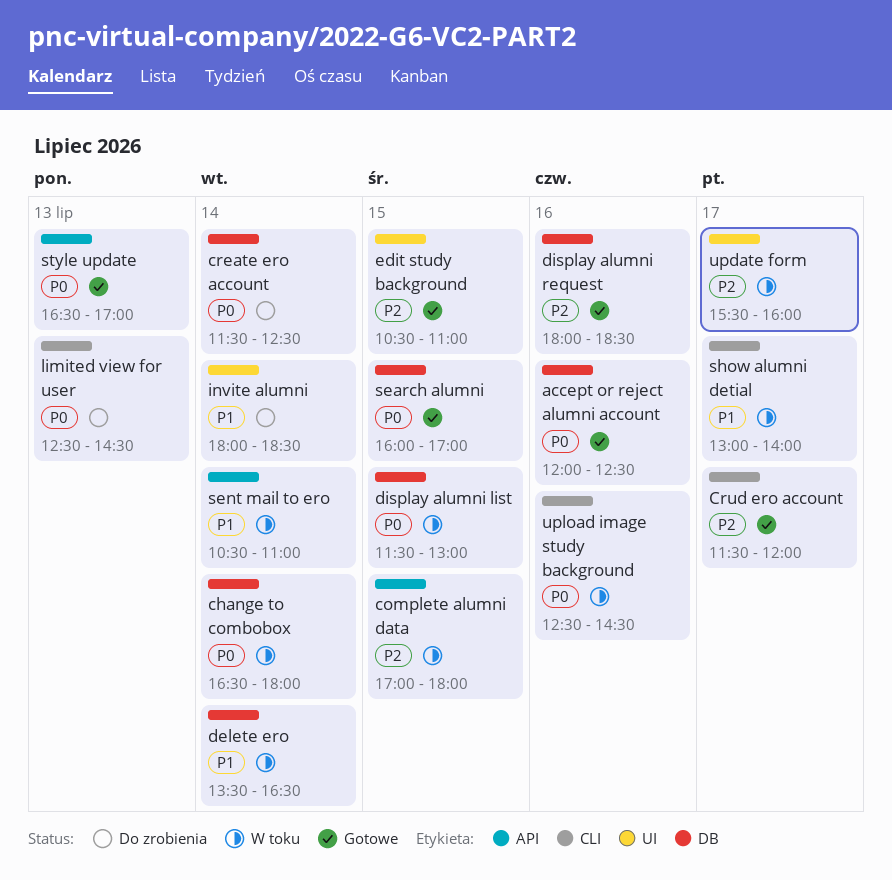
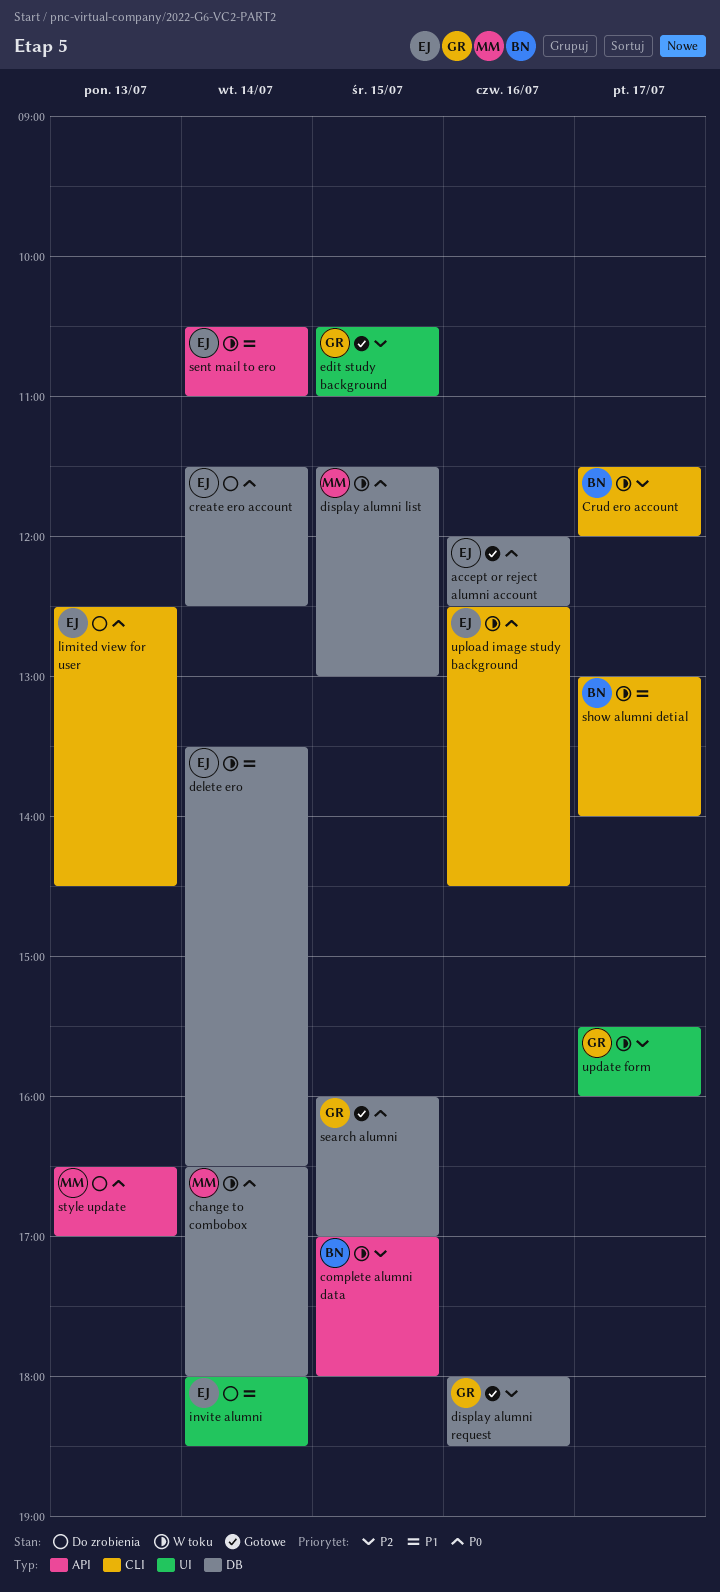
Crud ero account, status: Gotowe -> W toku
style update, status: Gotowe -> Do zrobienia

